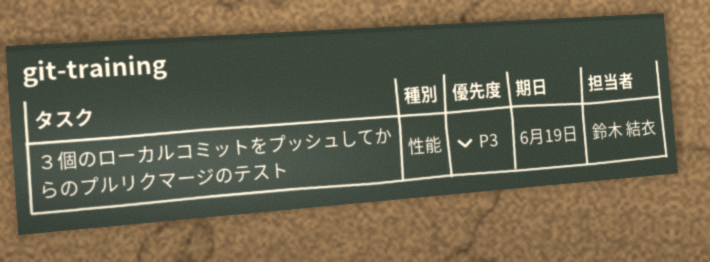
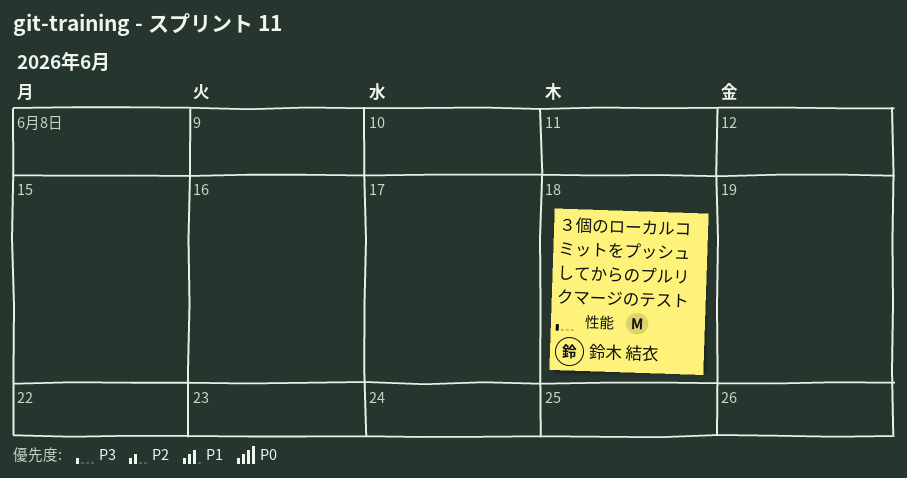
３個のローカルコミットをプッシュしてからのプルリクマージのテスト, due: Jun 19 -> Jun 18

